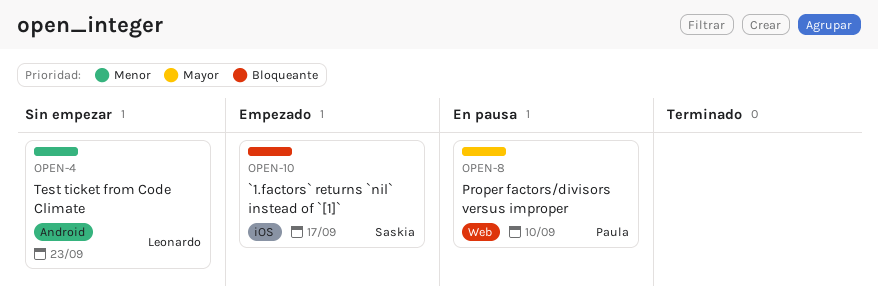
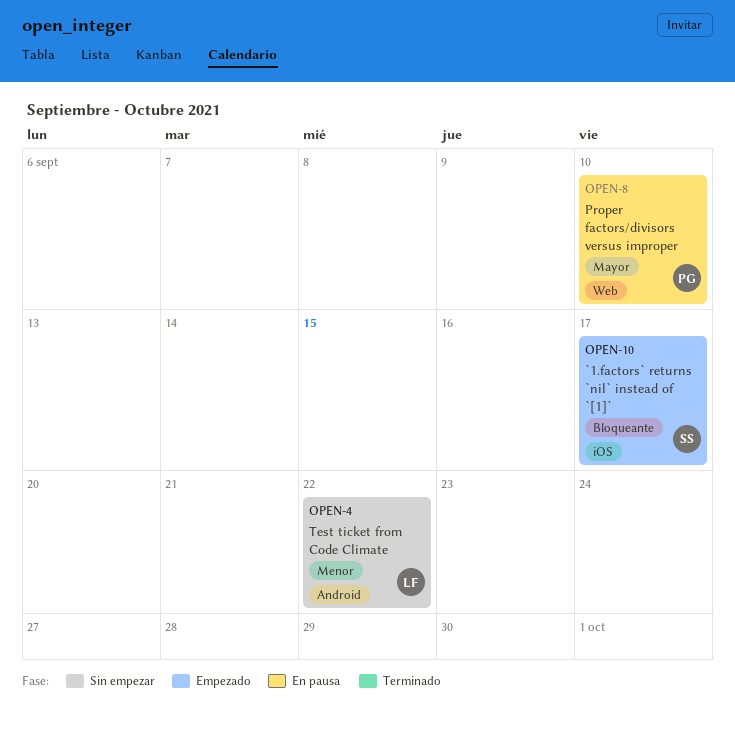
OPEN-4, due: Sep 23 -> Sep 22

